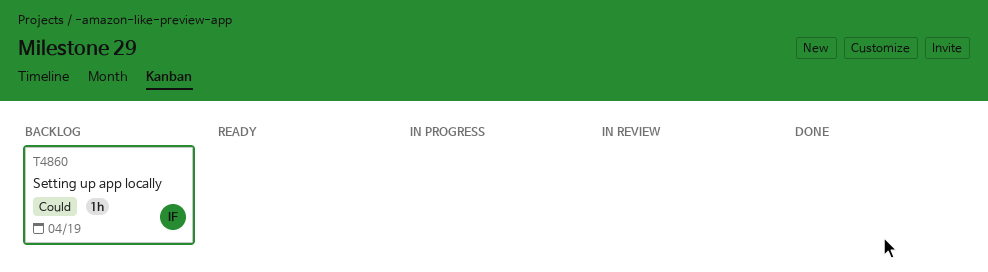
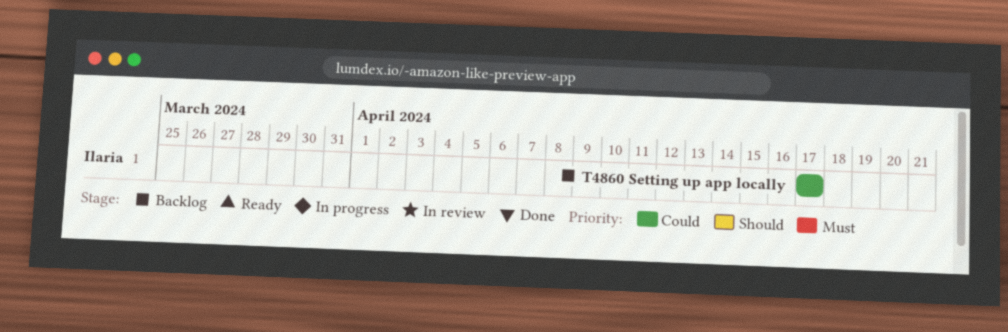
T4860, due: Apr 19 -> Apr 17

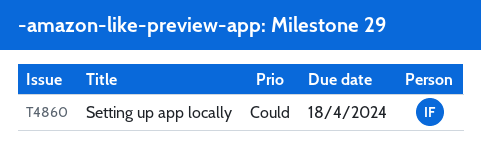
T4860, due: Apr 17 -> Apr 18

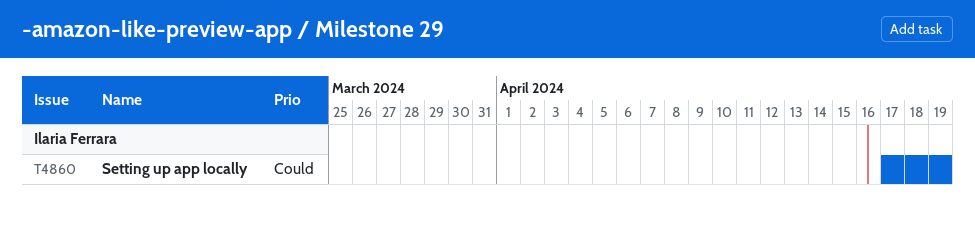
T4860, due: Apr 18 -> Apr 19

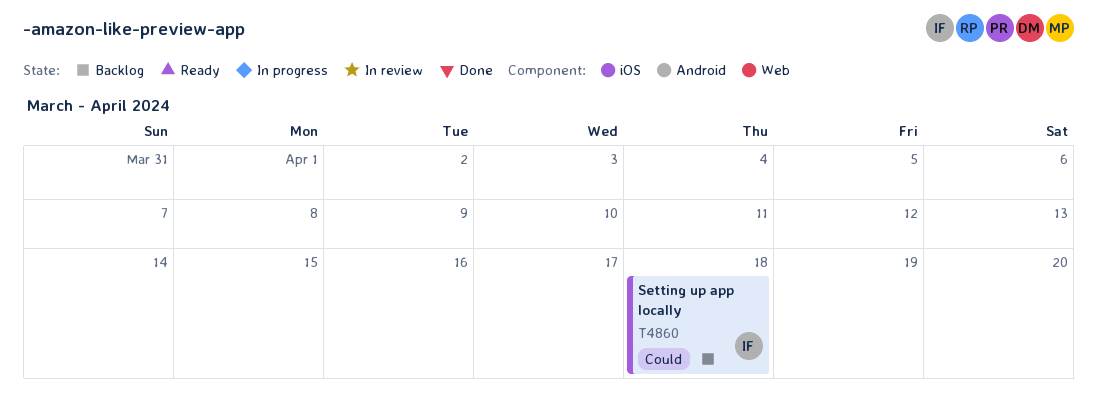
T4860, due: Apr 19 -> Apr 18

